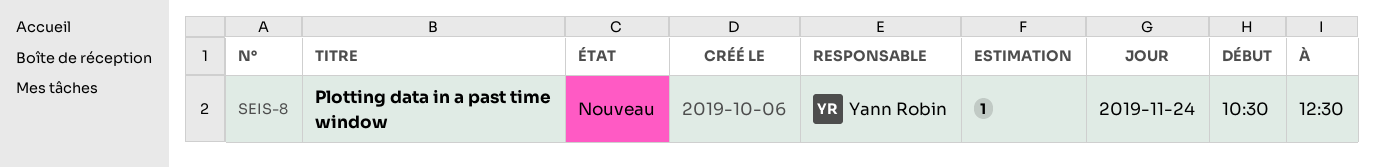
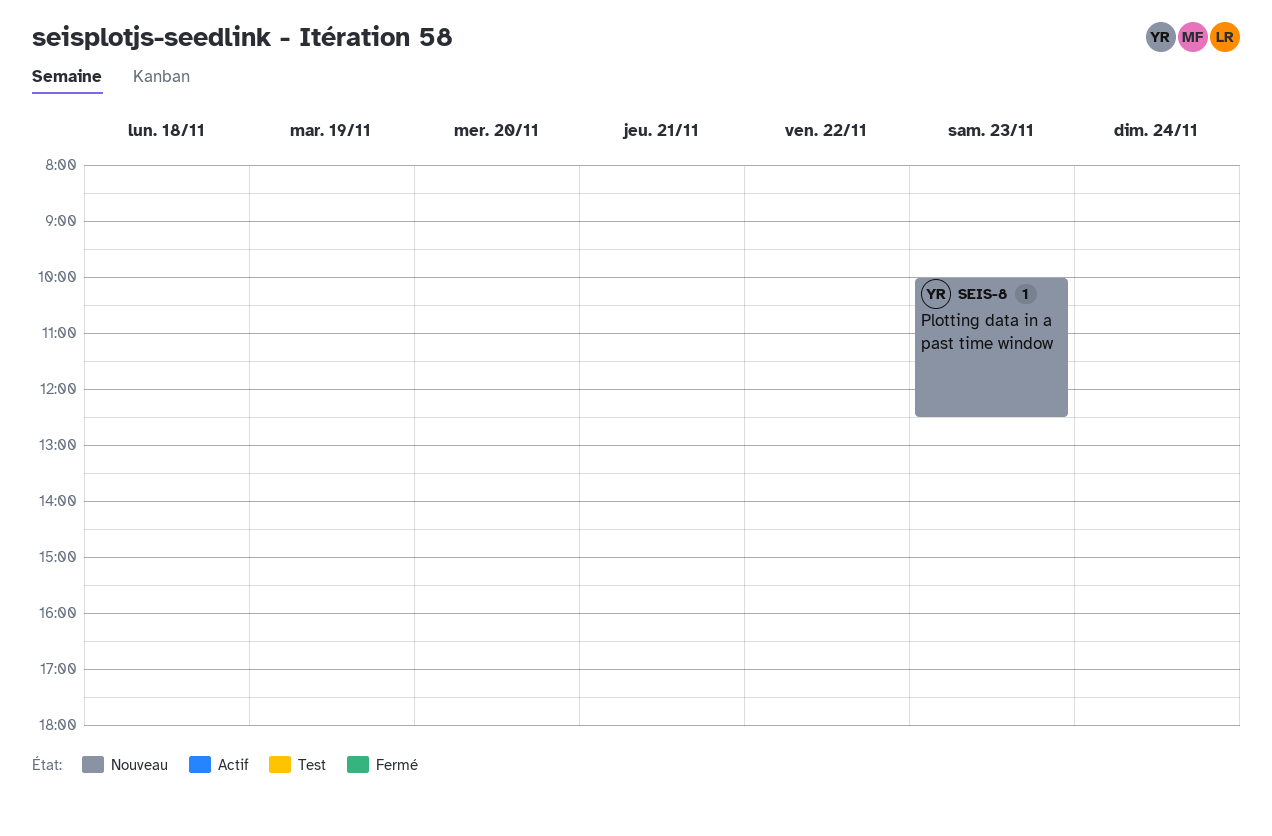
SEIS-8, day: Nov 24 -> Nov 23
SEIS-8, begins: 10:30 -> 10:00

